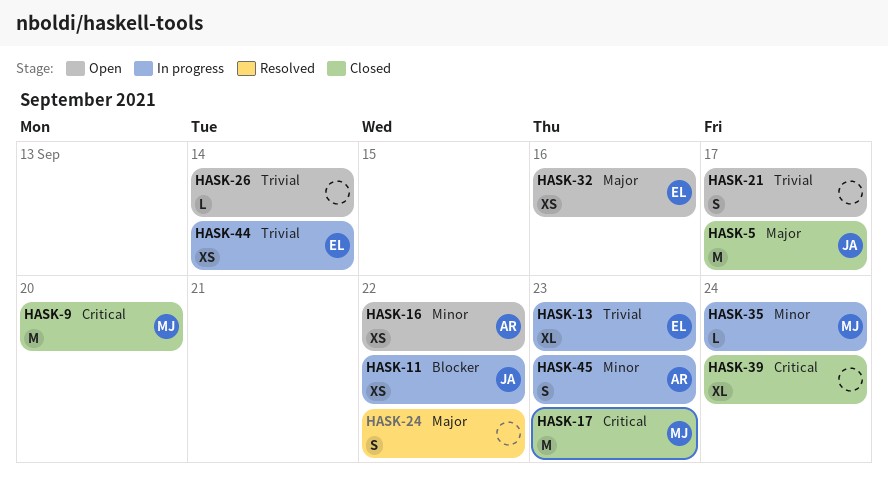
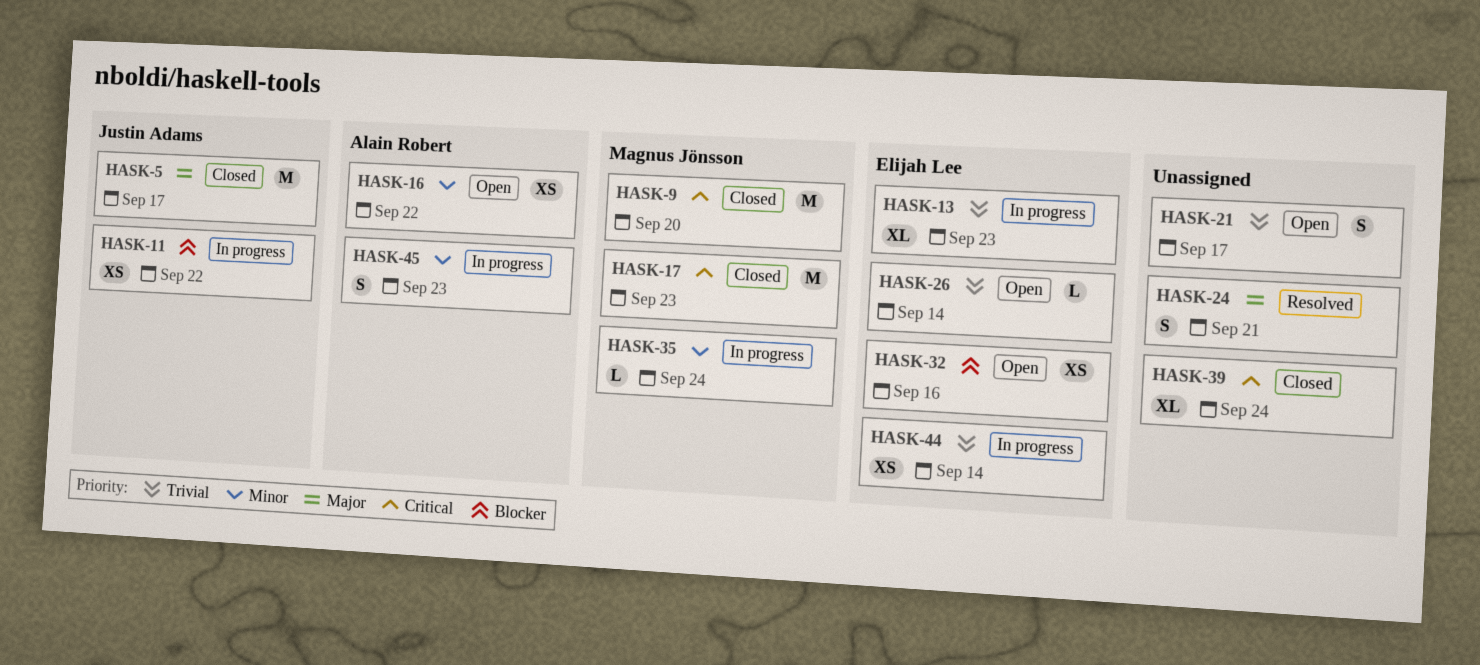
HASK-24, due: Sep 22 -> Sep 21
HASK-26, owner: none -> Elijah Lee
HASK-32, priority: Major -> Blocker

